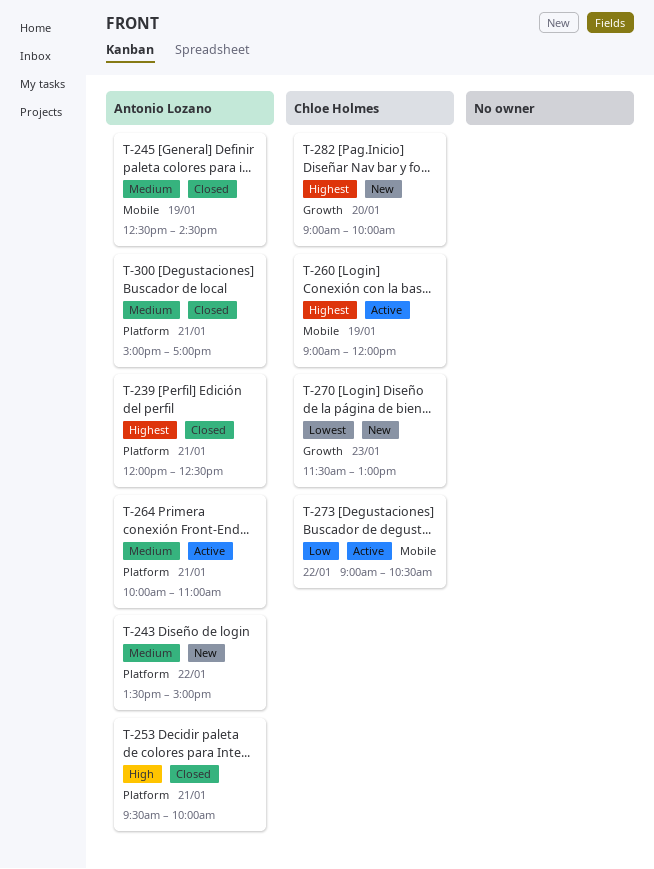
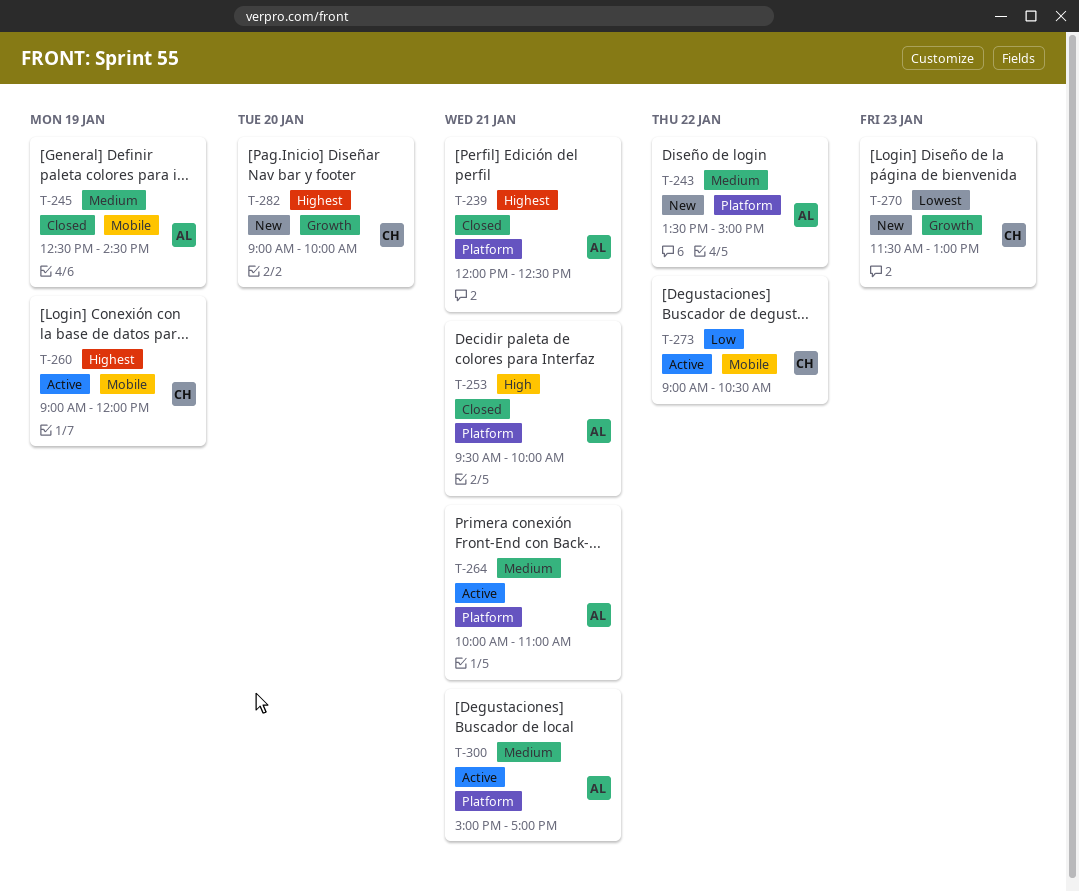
T-300, status: Closed -> Active

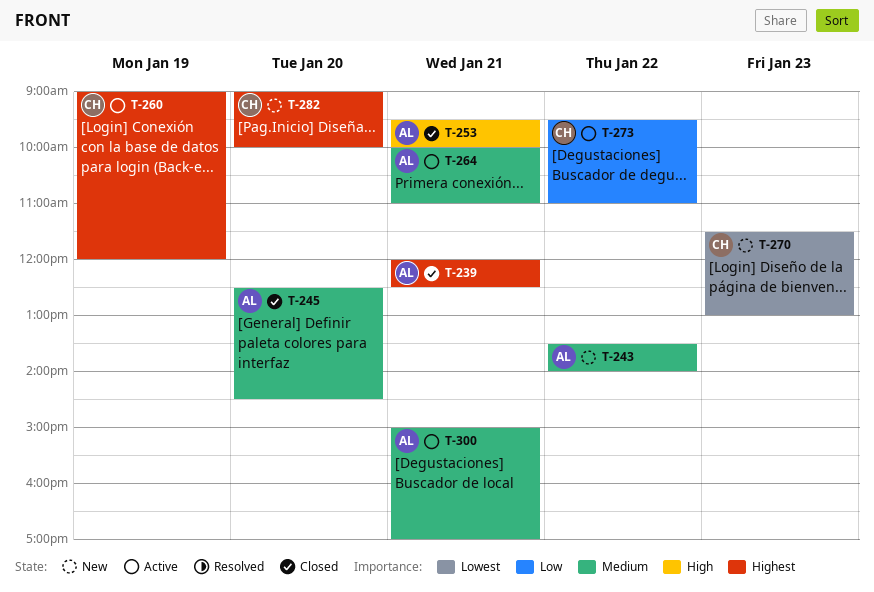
T-243, ends: 15:00 -> 14:00
T-245, day: Jan 19 -> Jan 20
T-273, begins: 09:00 -> 09:30
T-273, ends: 10:30 -> 11:00

